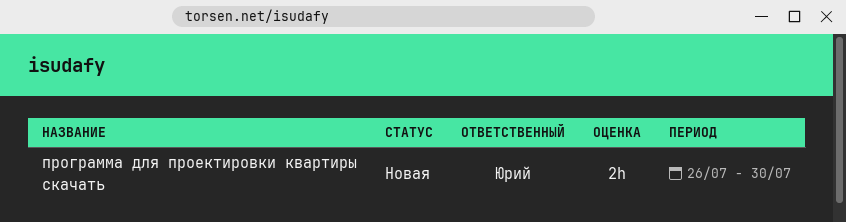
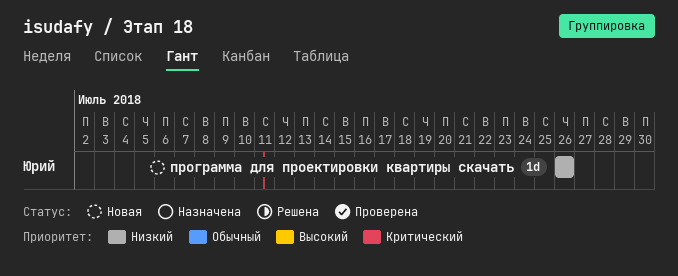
программа для проектировки квартиры скачать, estimate: 2h -> 1d
программа для проектировки квартиры скачать, due: Jul 30 -> Jul 26

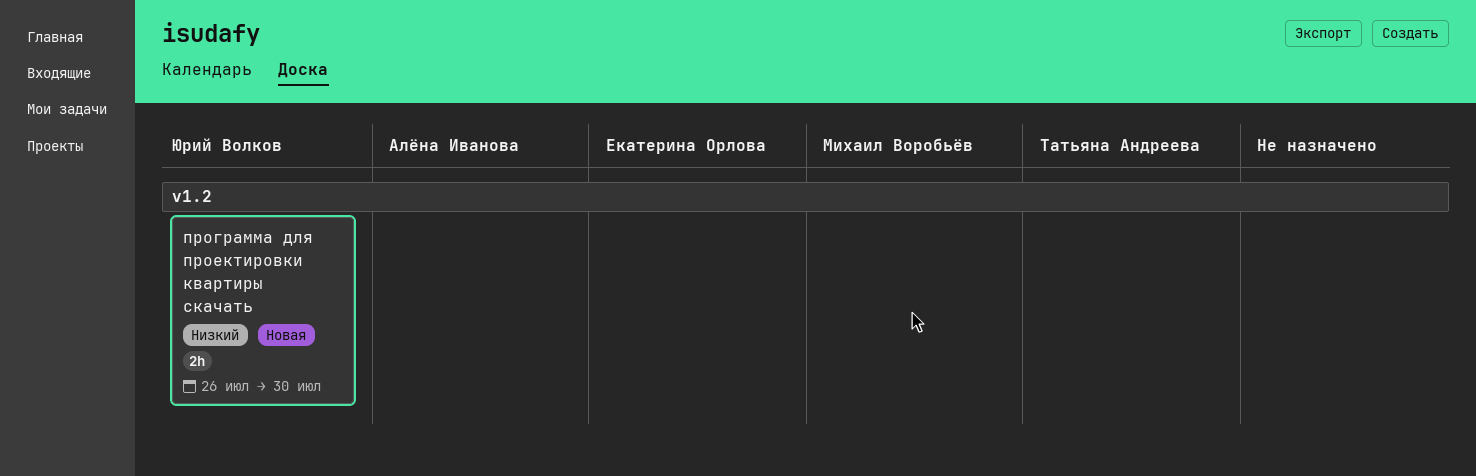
программа для проектировки квартиры скачать, estimate: 1d -> 2h
программа для проектировки квартиры скачать, due: Jul 26 -> Jul 30

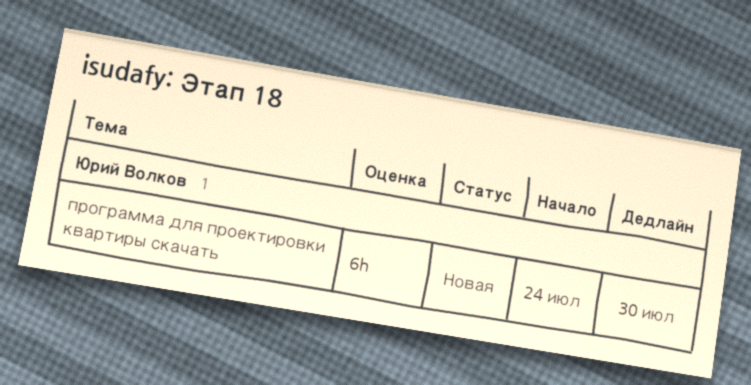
программа для проектировки квартиры скачать, estimate: 2h -> 6h
программа для проектировки квартиры скачать, start: Jul 26 -> Jul 24

